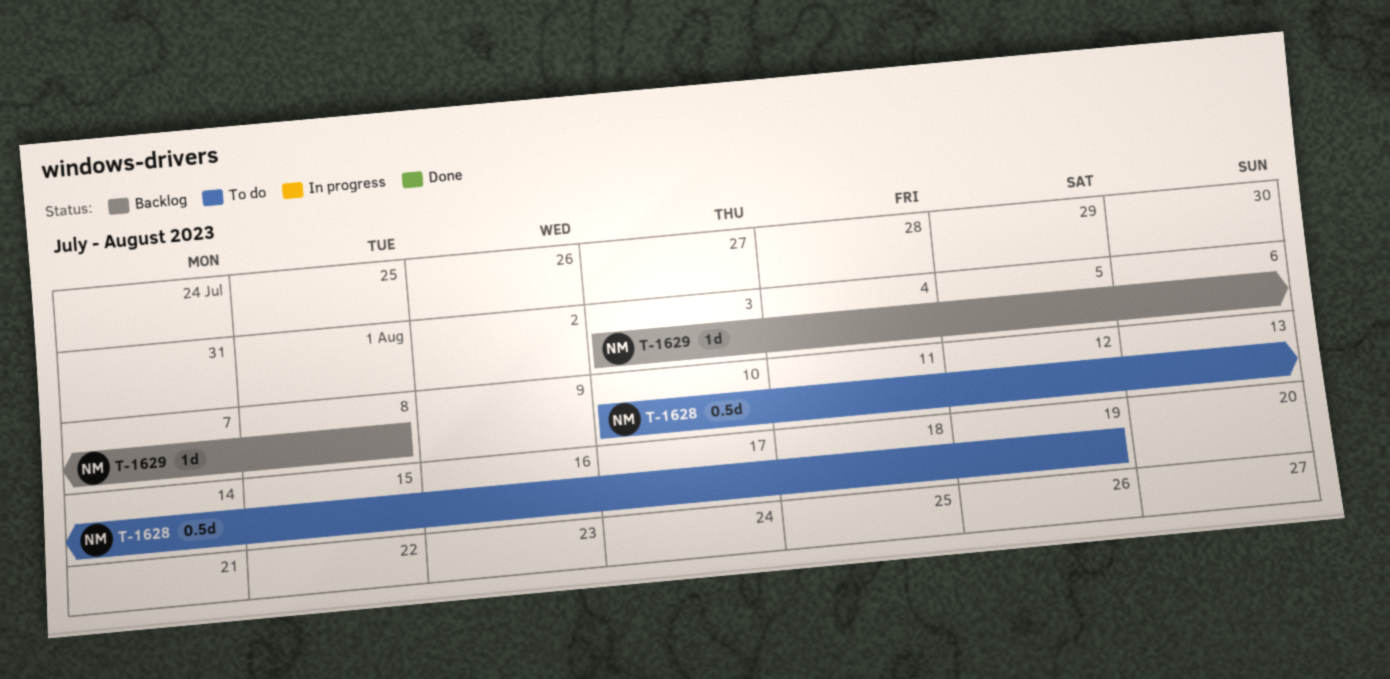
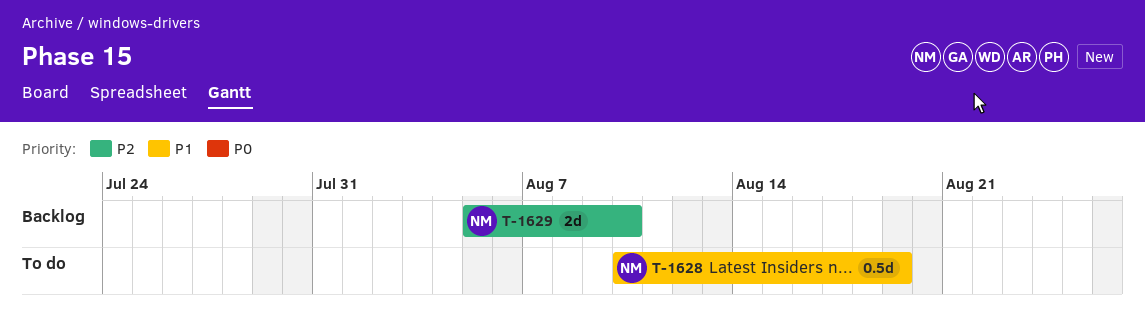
T-1629, estimate: 1d -> 2d
T-1629, start: Aug 3 -> Aug 5
T-1629, due: Aug 8 -> Aug 10

